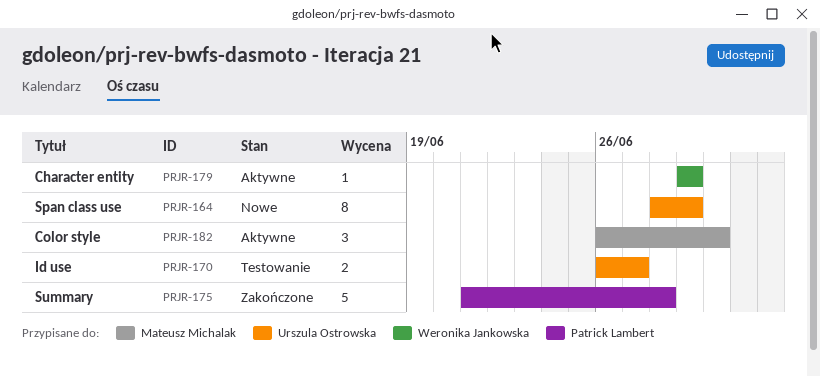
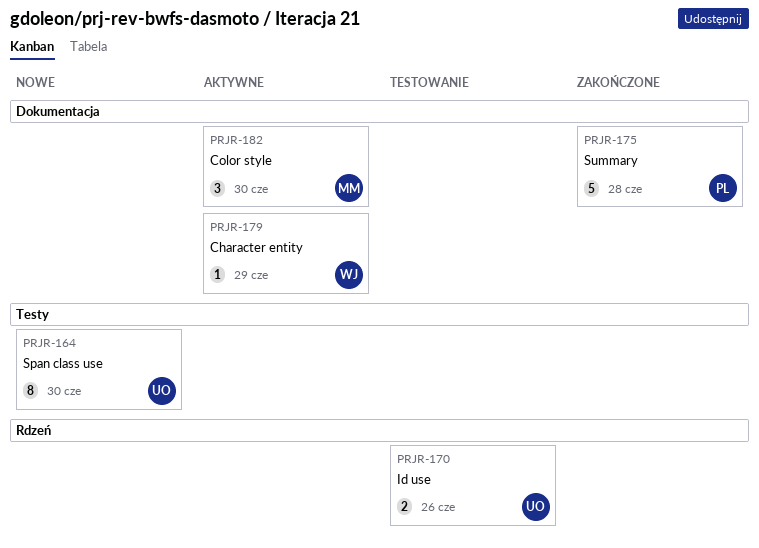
PRJR-164, due: Jun 29 -> Jun 30
PRJR-170, due: Jun 27 -> Jun 26

